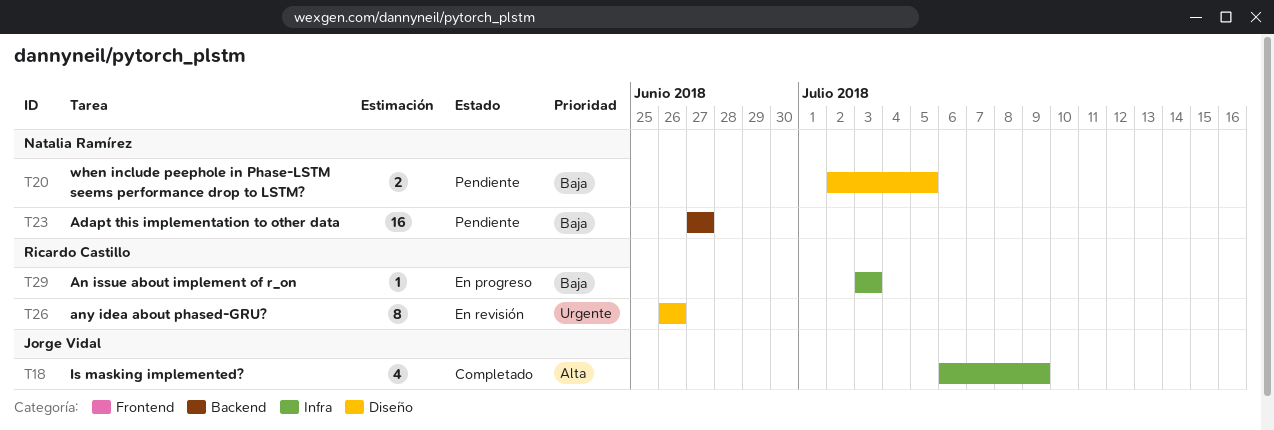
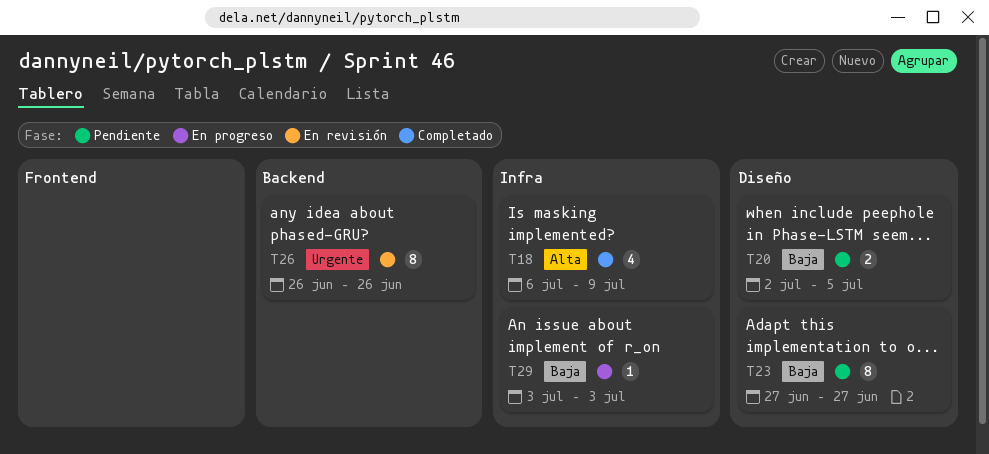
T23, label: Backend -> Diseño
T23, estimate: 16 -> 8
T26, label: Diseño -> Backend

